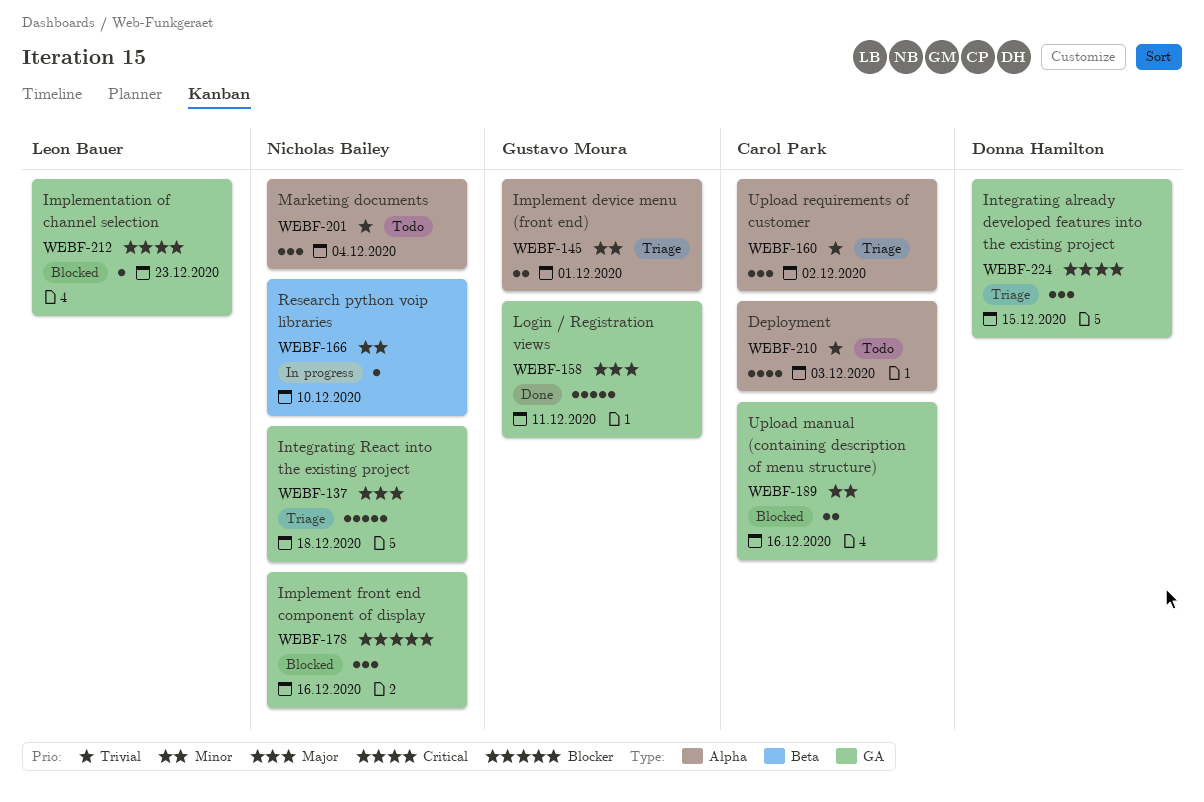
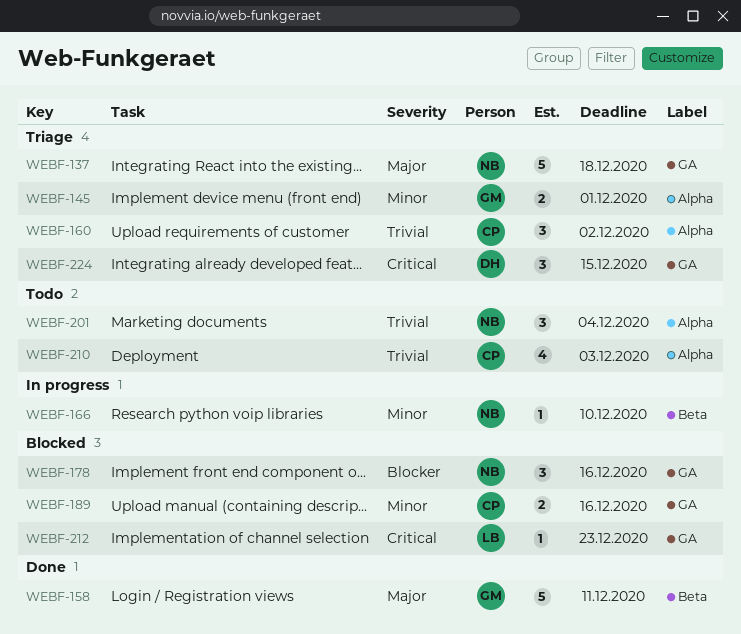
WEBF-158, label: GA -> Beta

